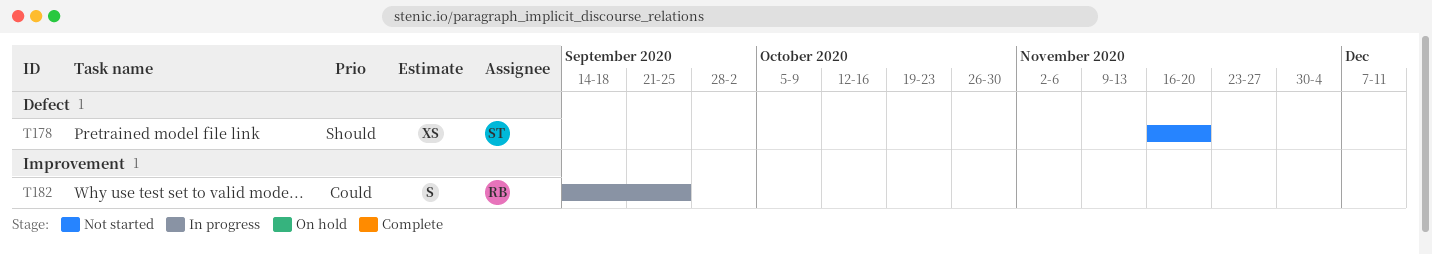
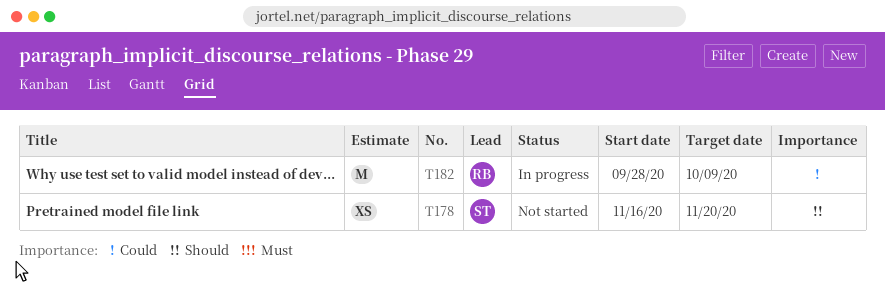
T182, estimate: S -> M
T182, start: Sep 14 -> Sep 28
T182, due: Sep 25 -> Oct 9

